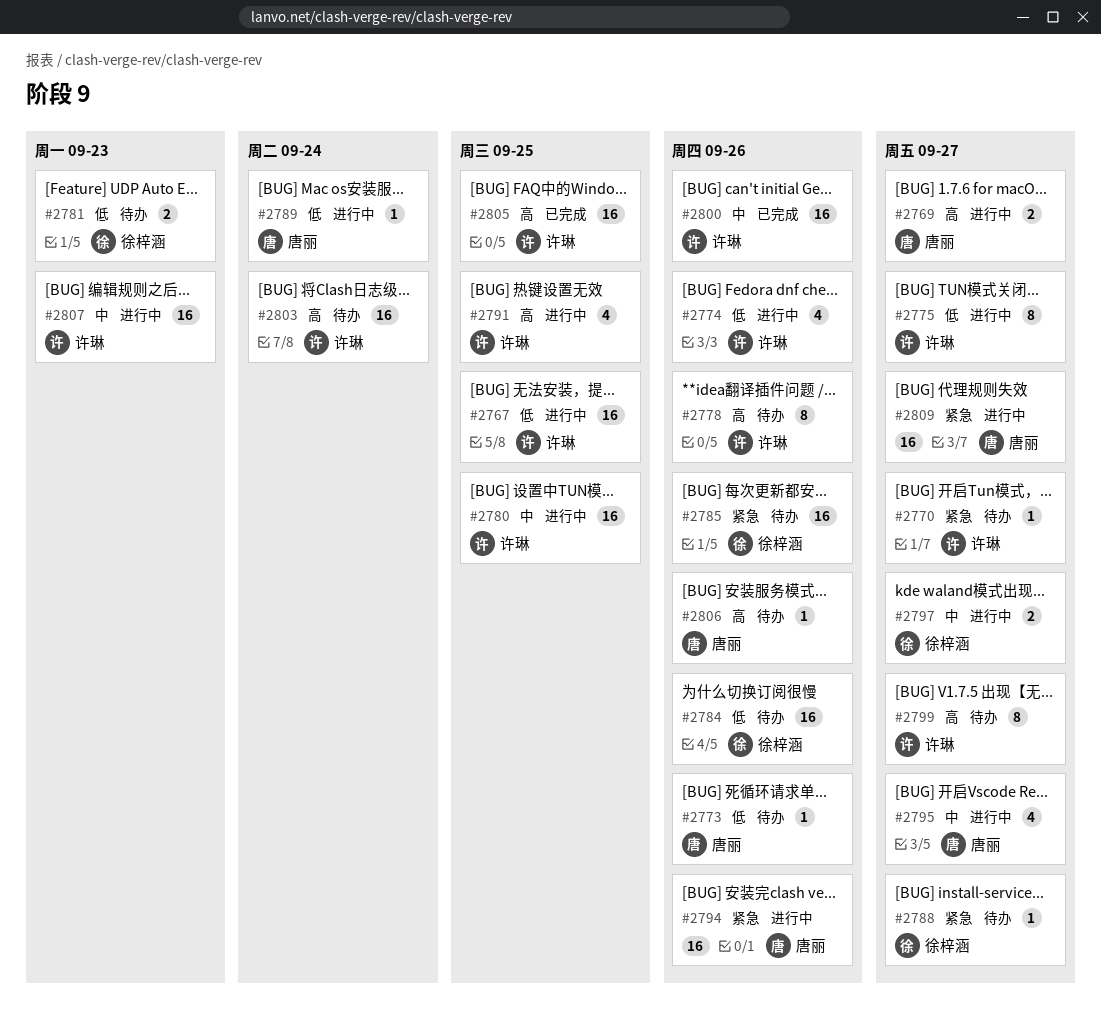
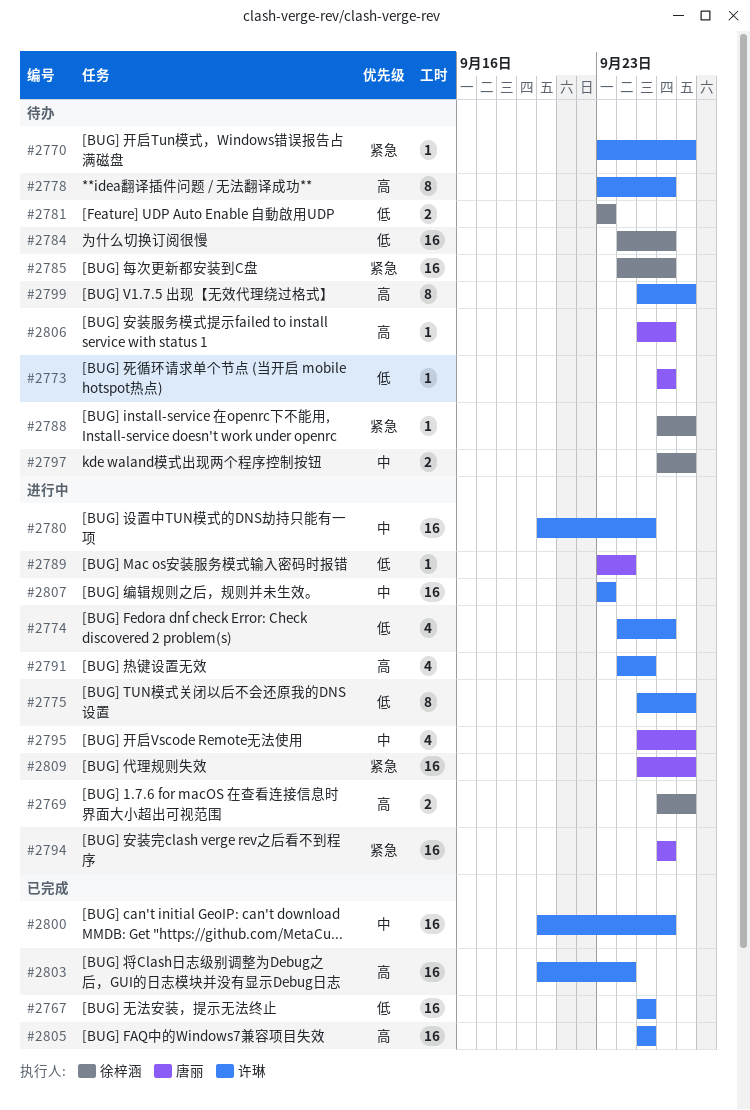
#2767, status: 进行中 -> 已完成
#2769, owner: 唐丽 -> 徐梓涵
#2797, status: 进行中 -> 待办
#2803, status: 待办 -> 已完成

